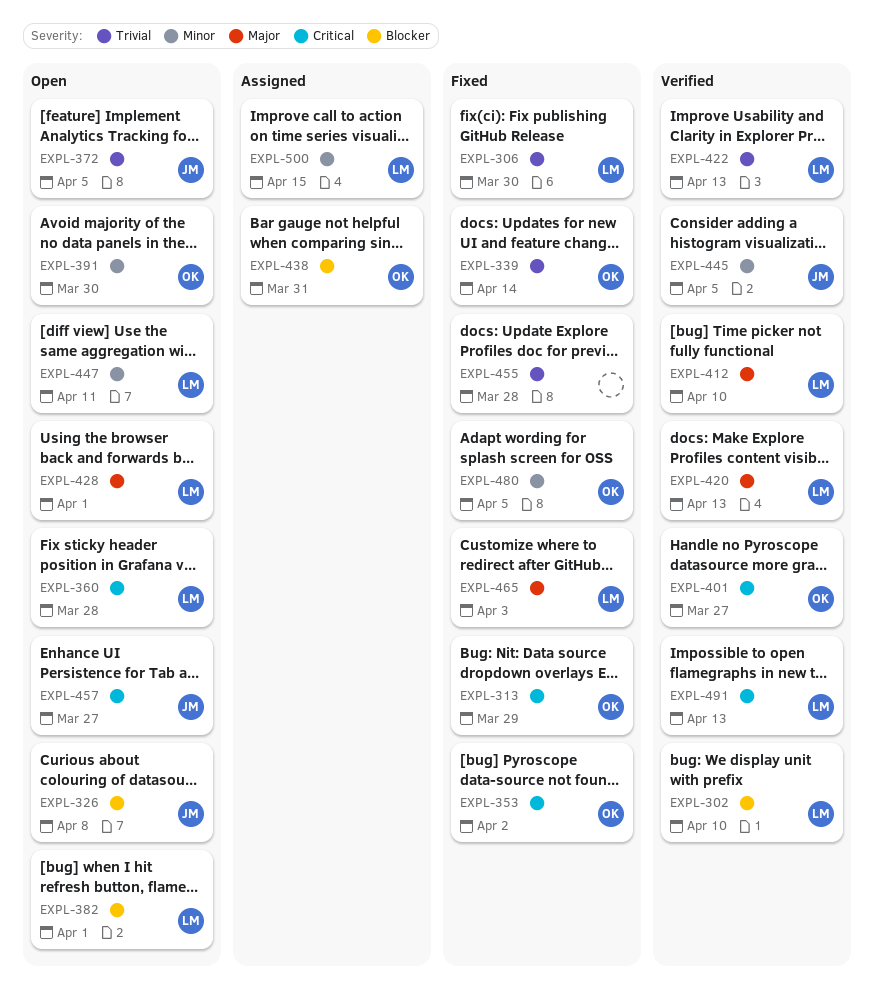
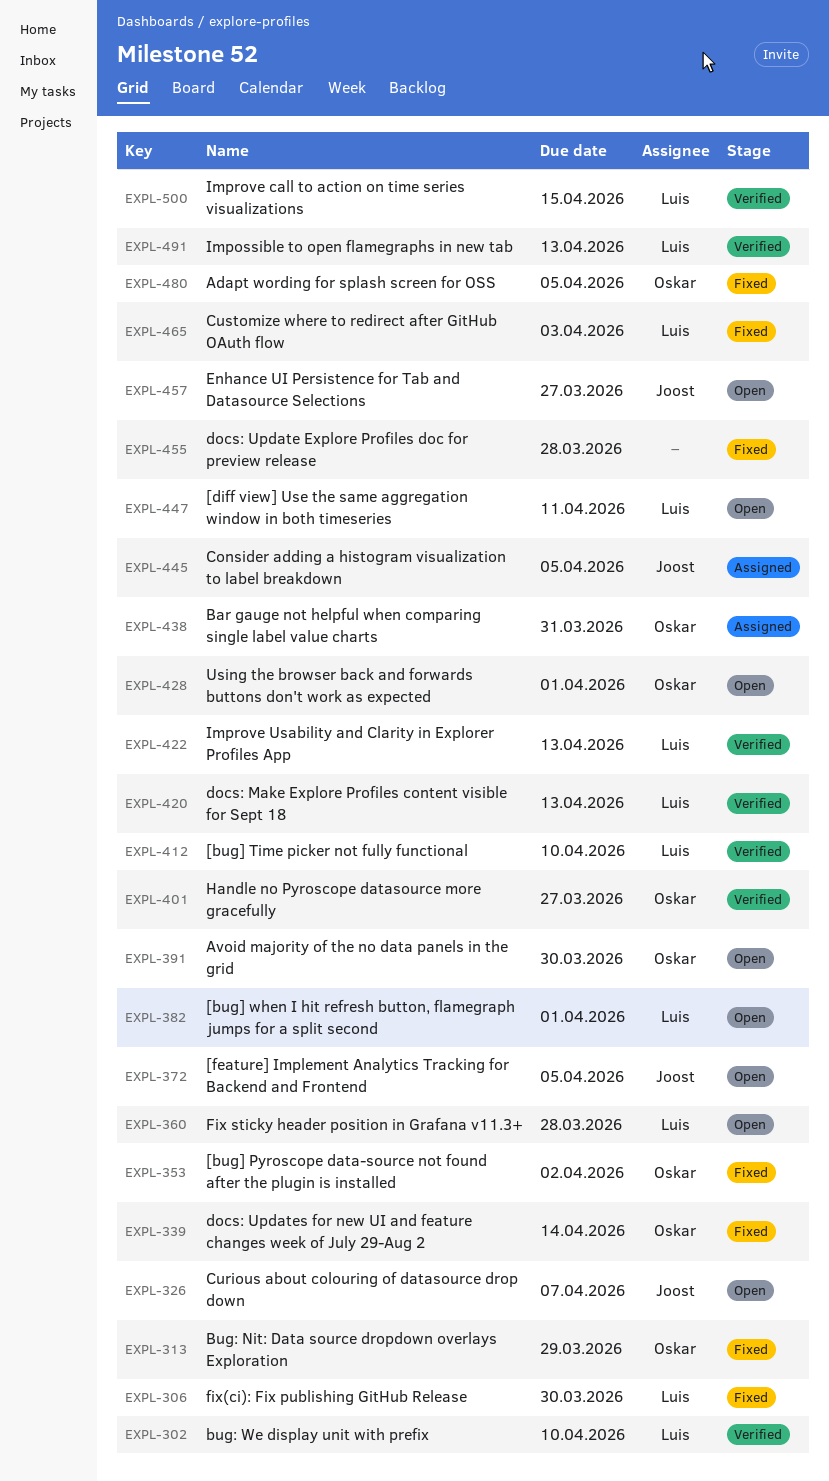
EXPL-326, due: Apr 8 -> Apr 7
EXPL-428, owner: Luis -> Oskar
EXPL-445, status: Verified -> Assigned
EXPL-500, status: Assigned -> Verified

